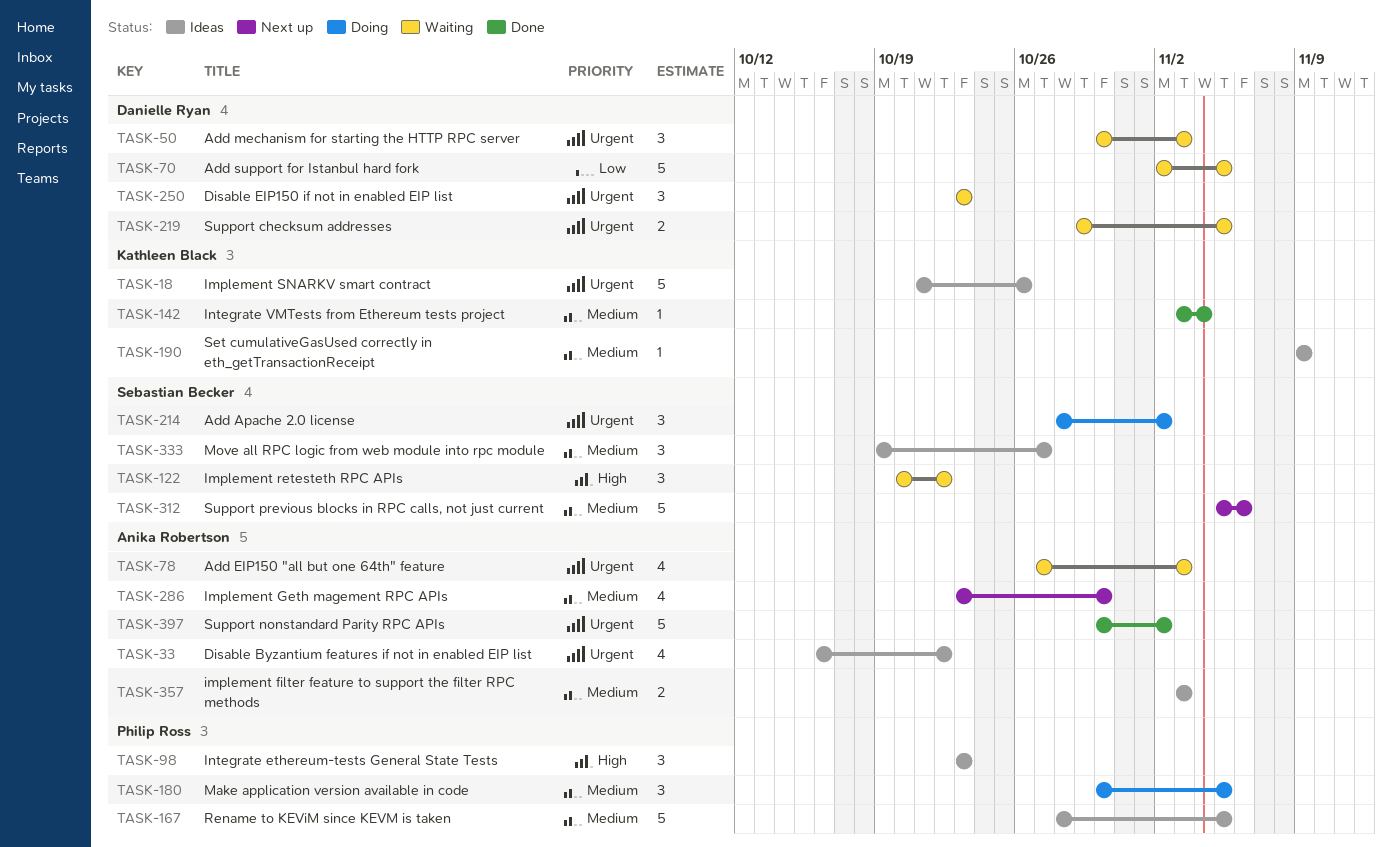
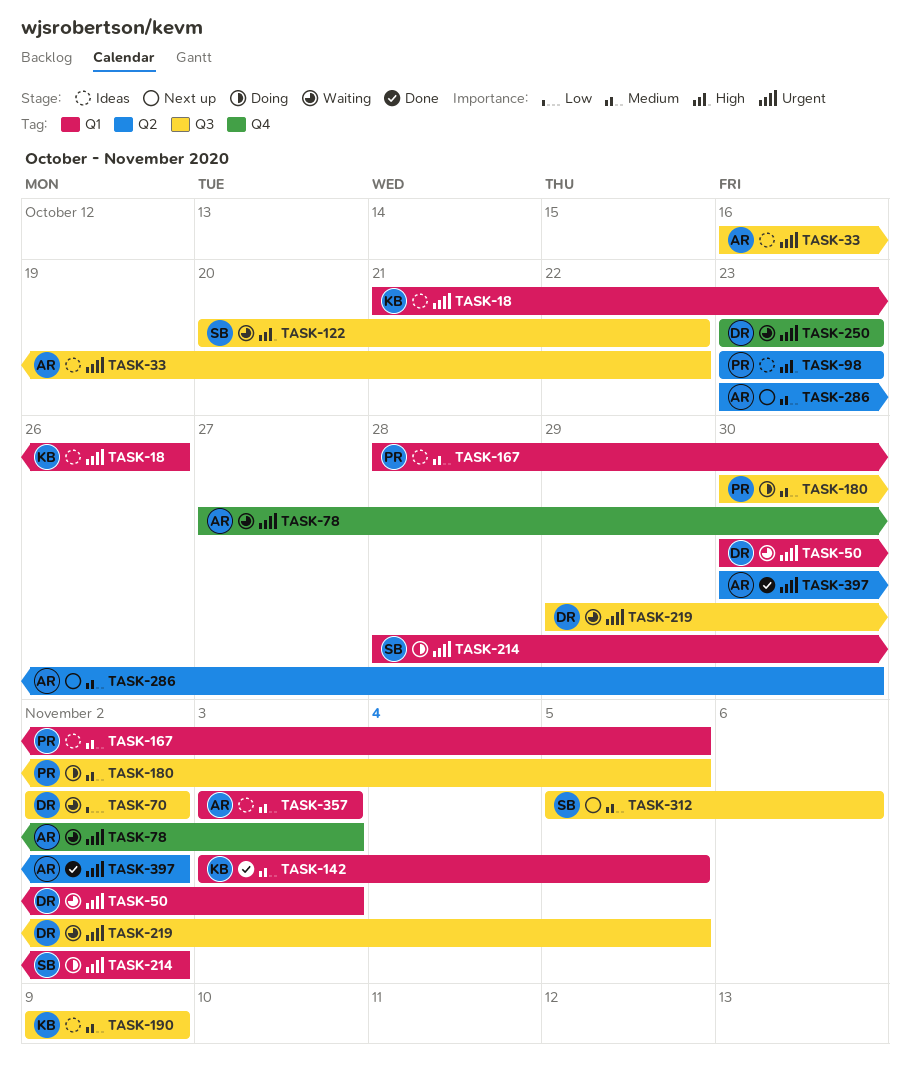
TASK-70, due: Nov 5 -> Nov 2
TASK-142, due: Nov 4 -> Nov 5
TASK-333: present -> none

